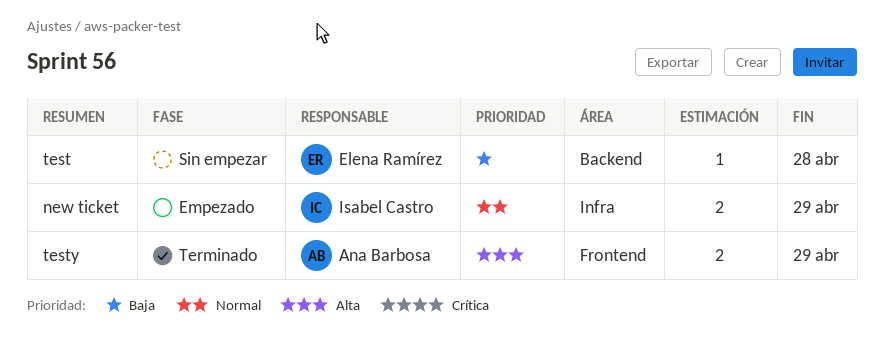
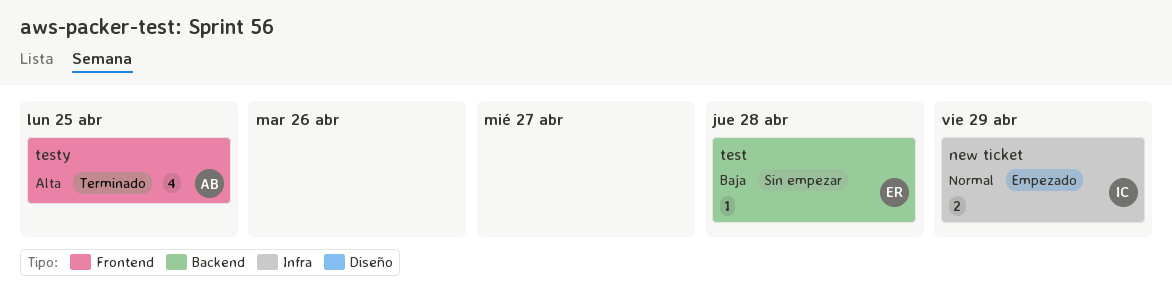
testy, estimate: 2 -> 4
testy, due: Apr 29 -> Apr 25

